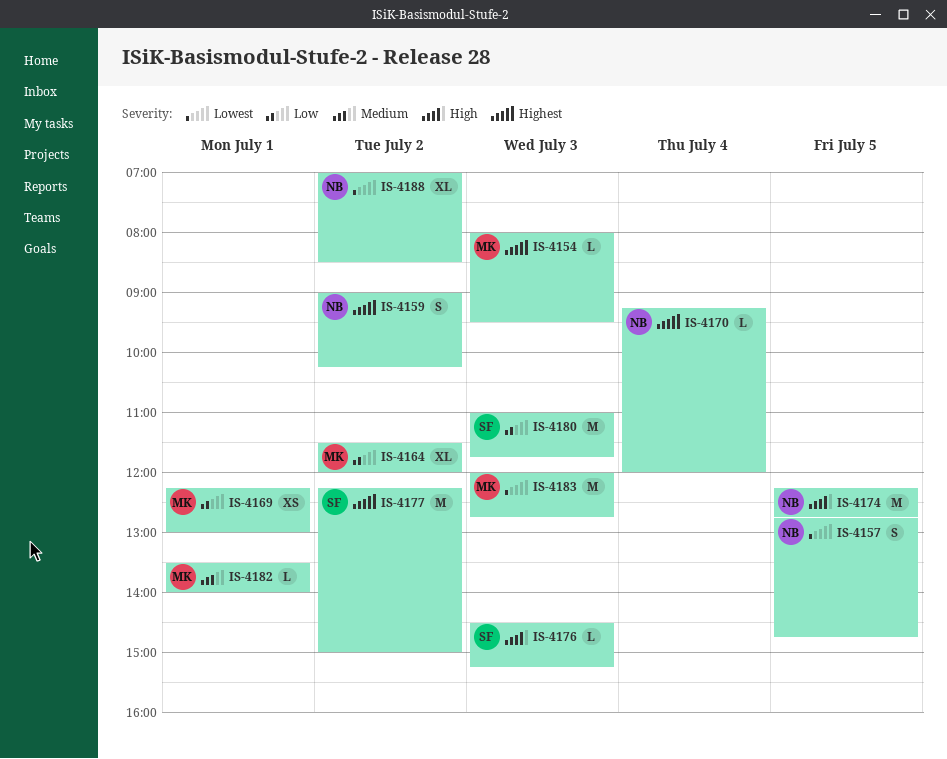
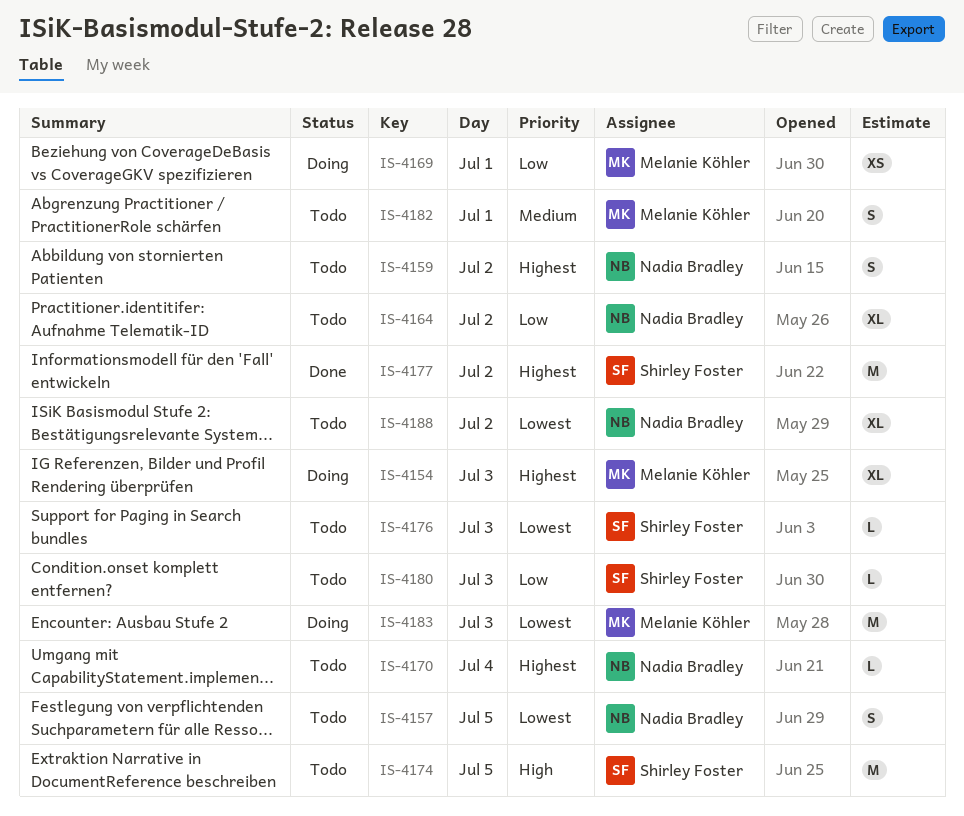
IS-4154, estimate: L -> XL
IS-4164, owner: Melanie Köhler -> Nadia Bradley
IS-4174, owner: Nadia Bradley -> Shirley Foster
IS-4176, priority: High -> Lowest
IS-4180, estimate: M -> L
IS-4182, estimate: L -> S

